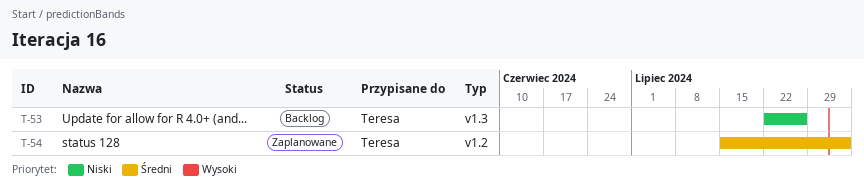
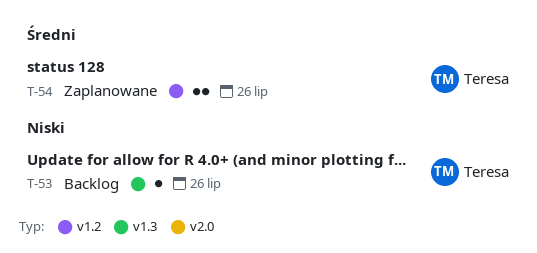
T-54, due: Aug 2 -> Jul 26

